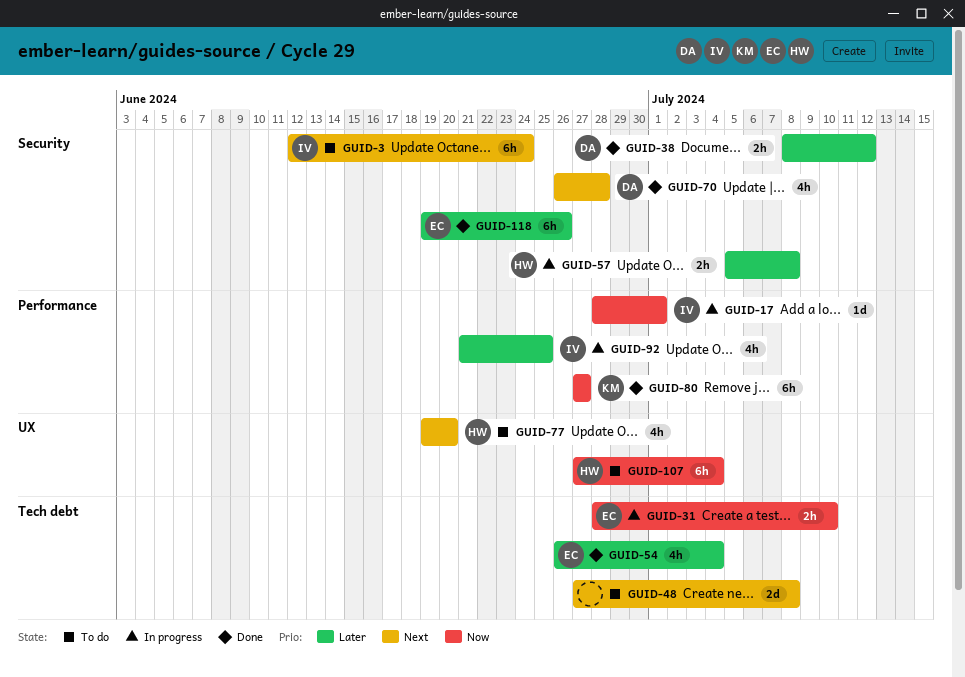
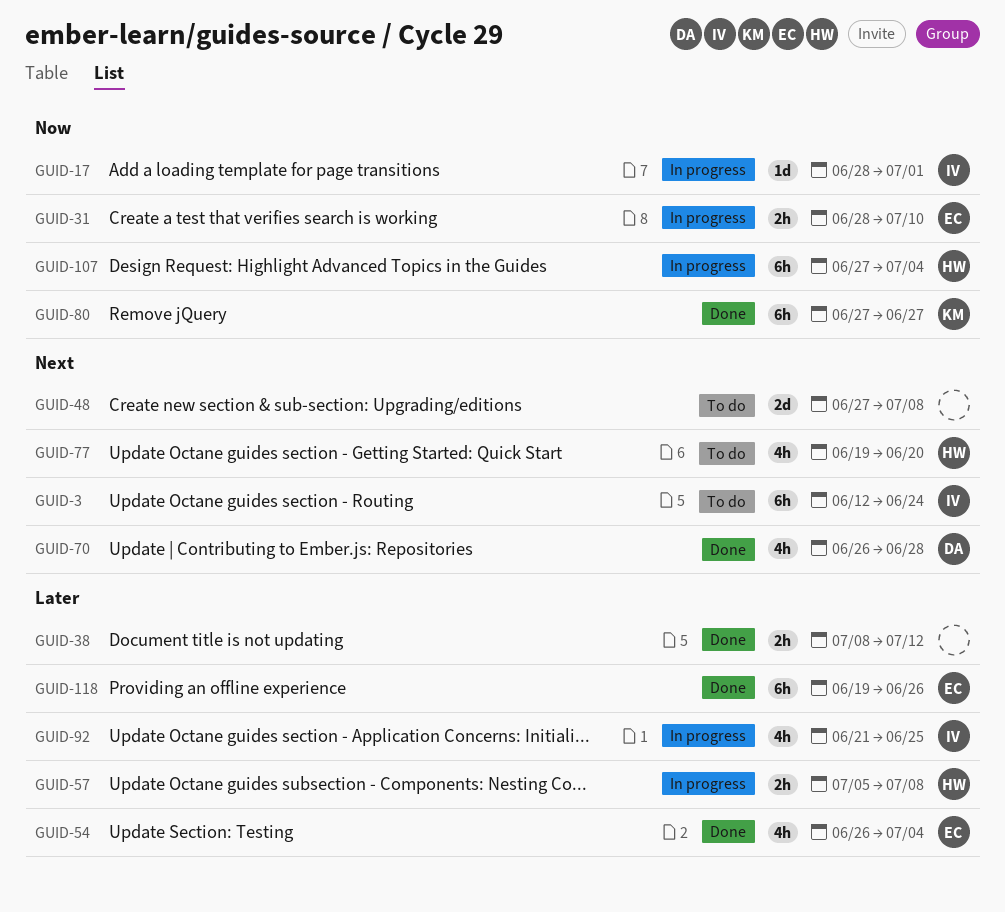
GUID-38, owner: DA -> none
GUID-107, status: To do -> In progress

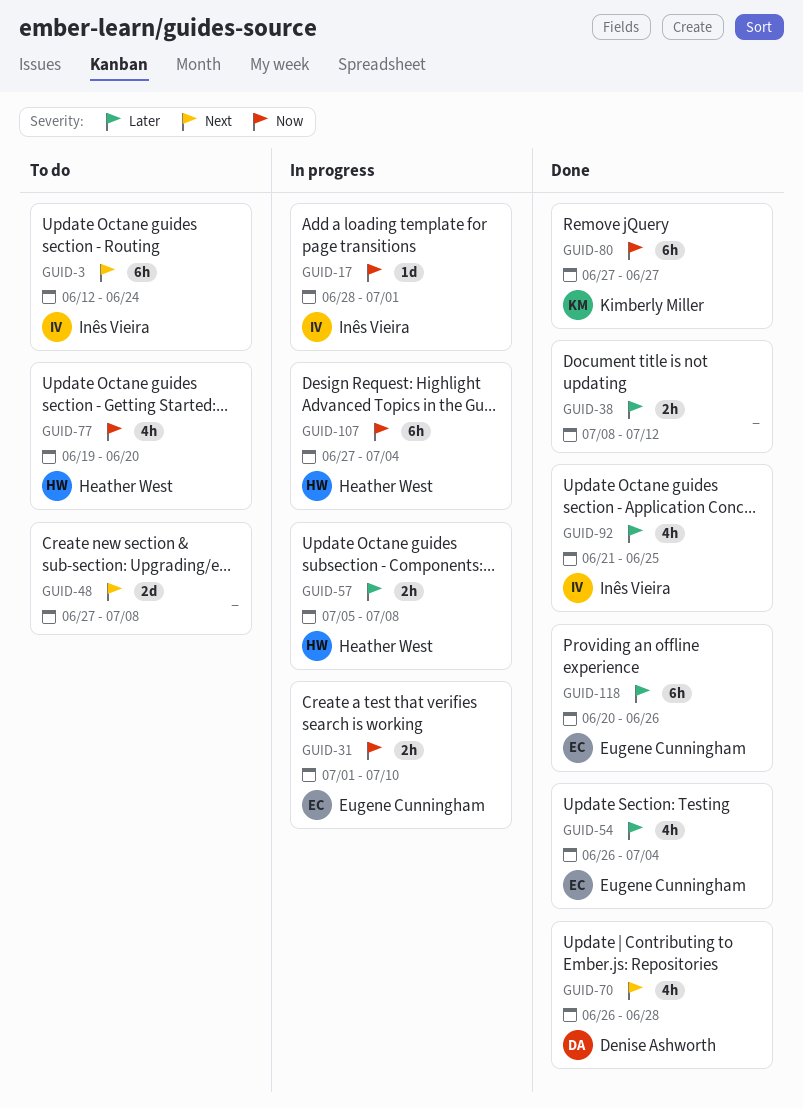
GUID-31, start: Jun 28 -> Jul 1
GUID-77, priority: Next -> Now
GUID-92, status: In progress -> Done
GUID-118, start: Jun 19 -> Jun 20

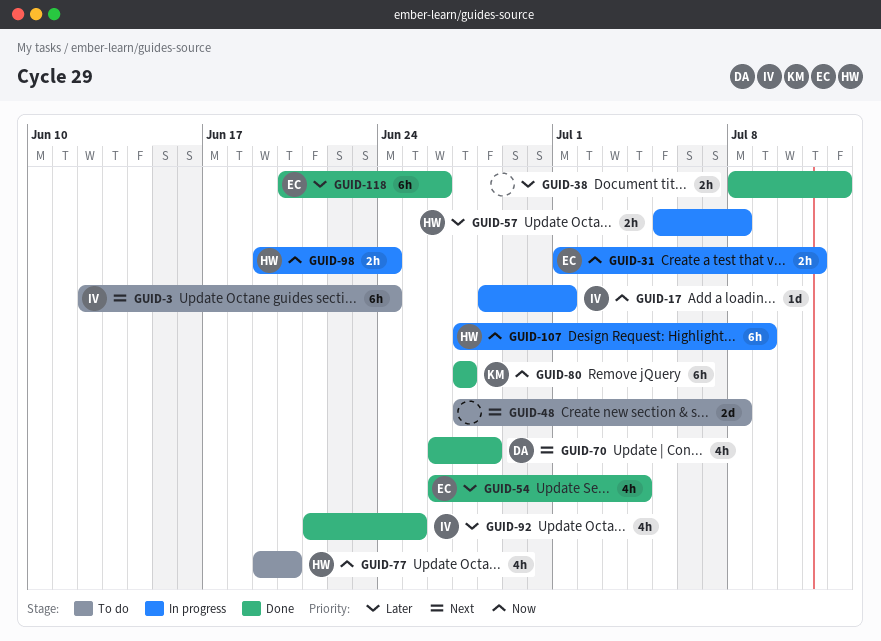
GUID-31, due: Jul 10 -> Jul 11
GUID-98: none -> present
GUID-107, due: Jul 4 -> Jul 9

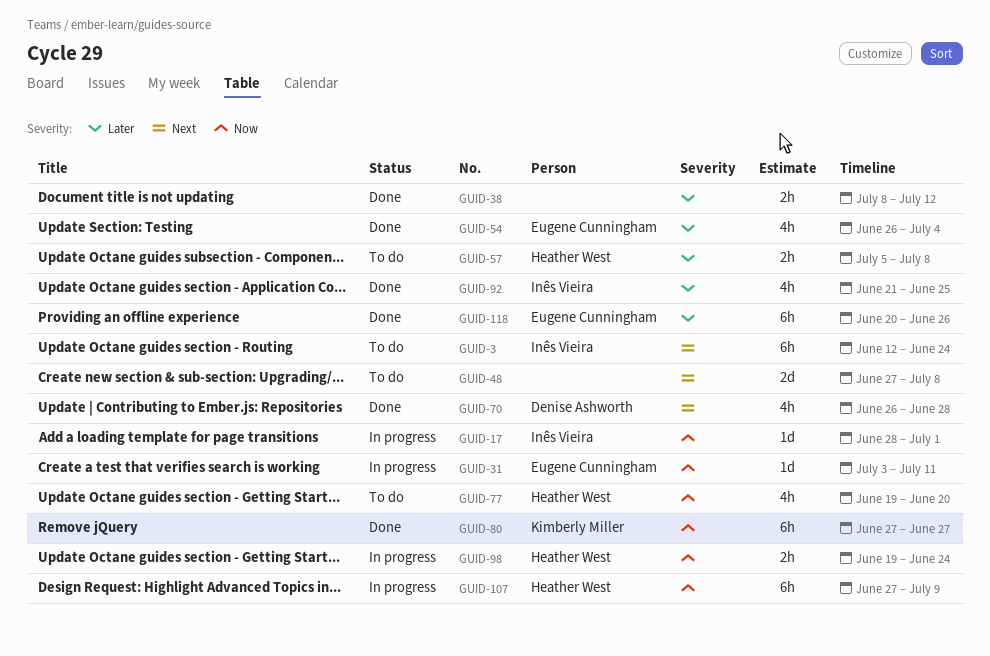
GUID-31, estimate: 2h -> 1d
GUID-31, start: Jul 1 -> Jul 3
GUID-57, status: In progress -> To do

